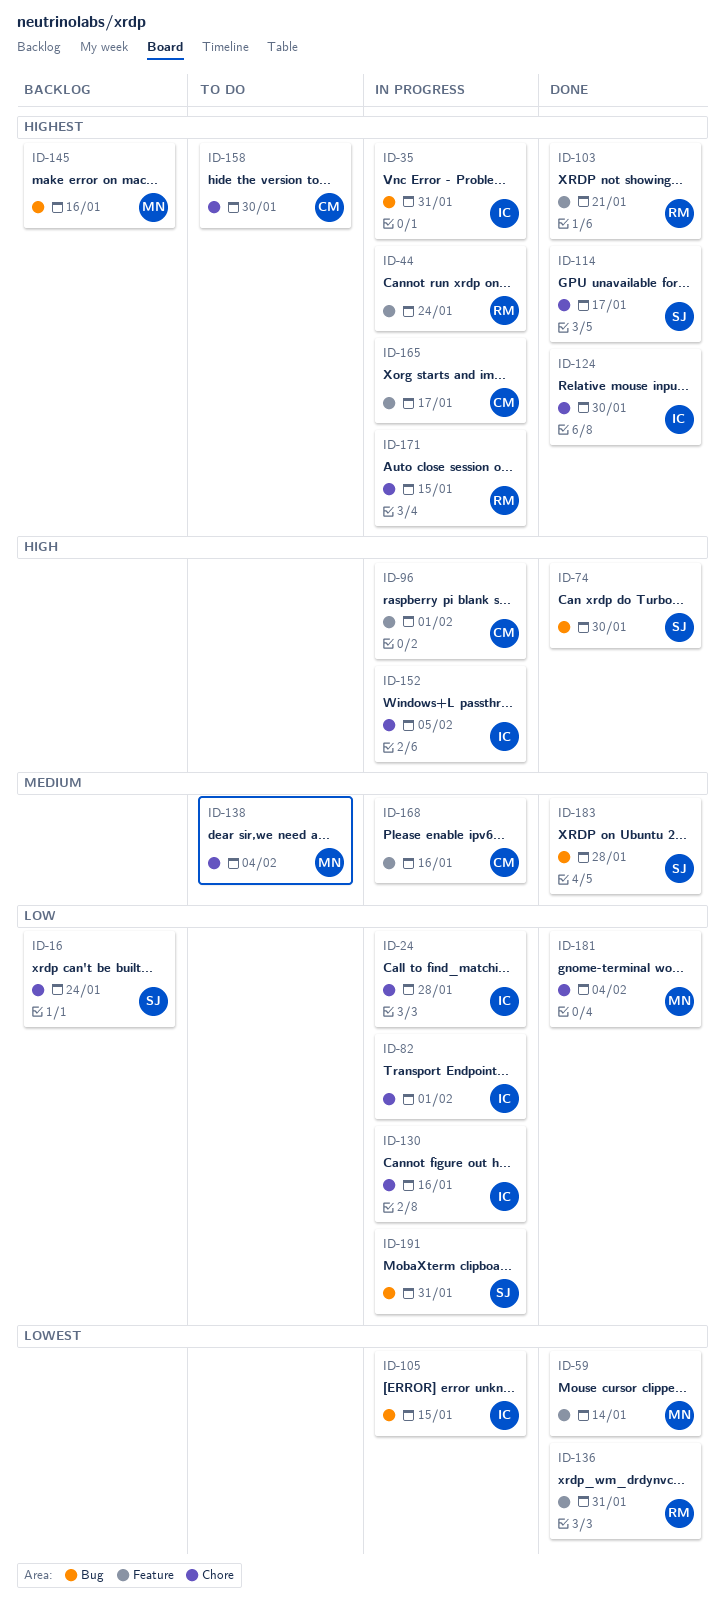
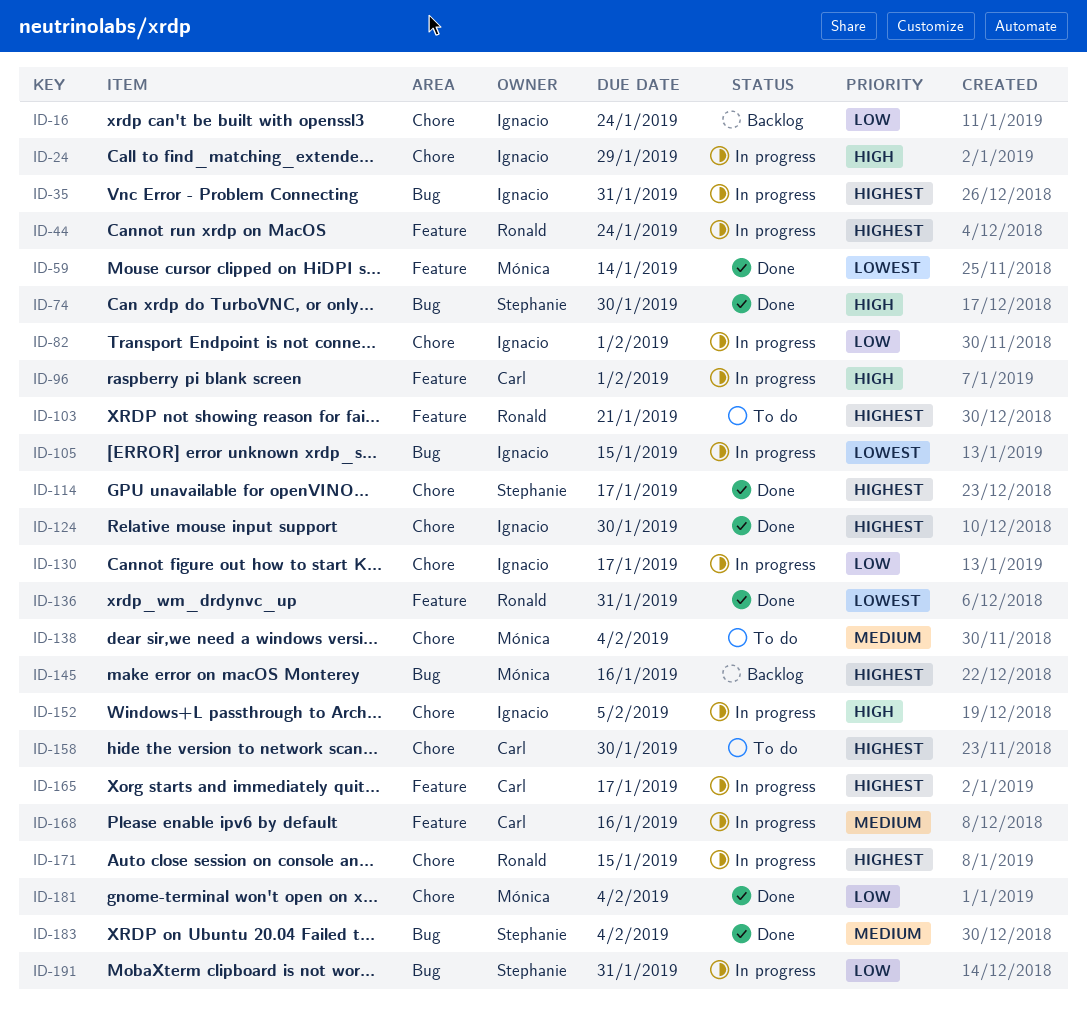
ID-16, owner: Stephanie -> Ignacio
ID-24, priority: Low -> High
ID-24, due: Jan 28 -> Jan 29
ID-103, status: Done -> To do
ID-130, due: Jan 16 -> Jan 17
ID-183, due: Jan 28 -> Feb 4

